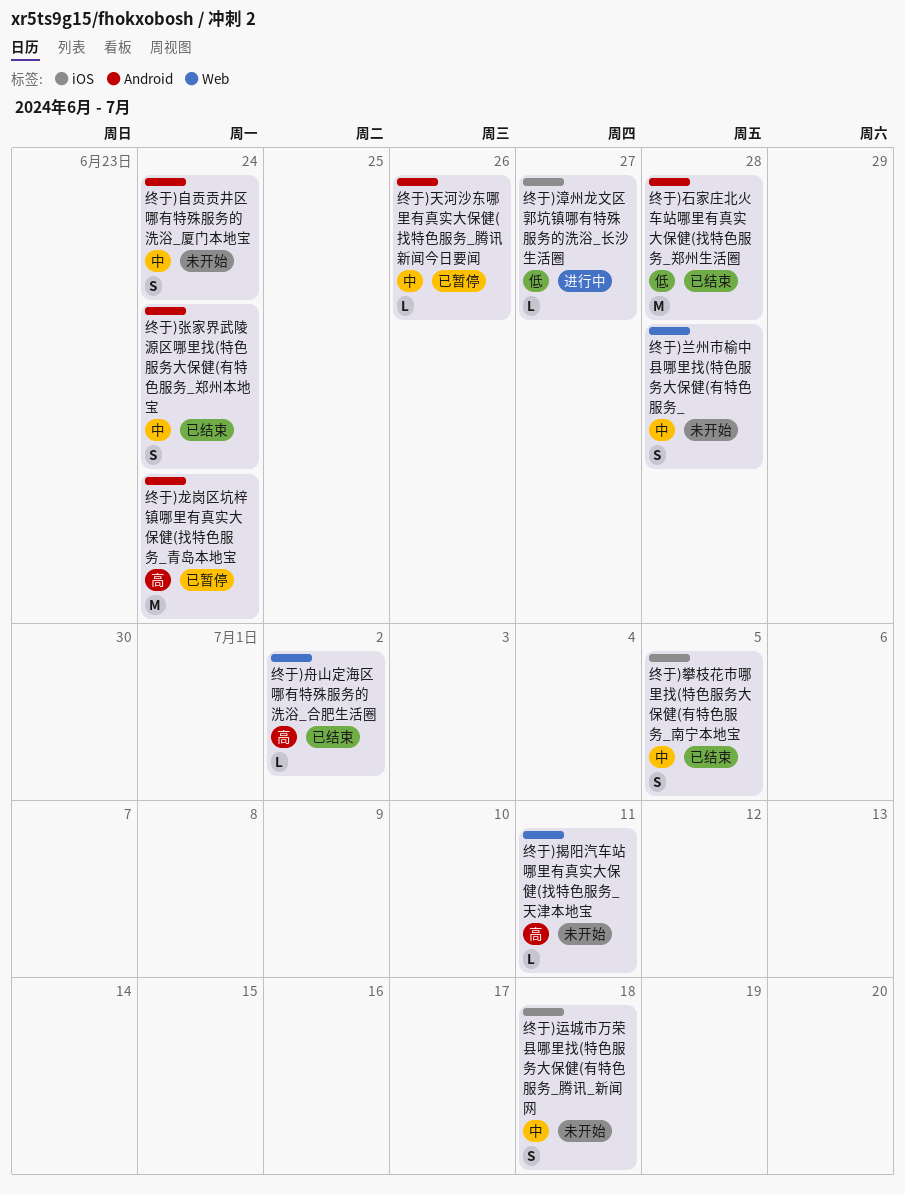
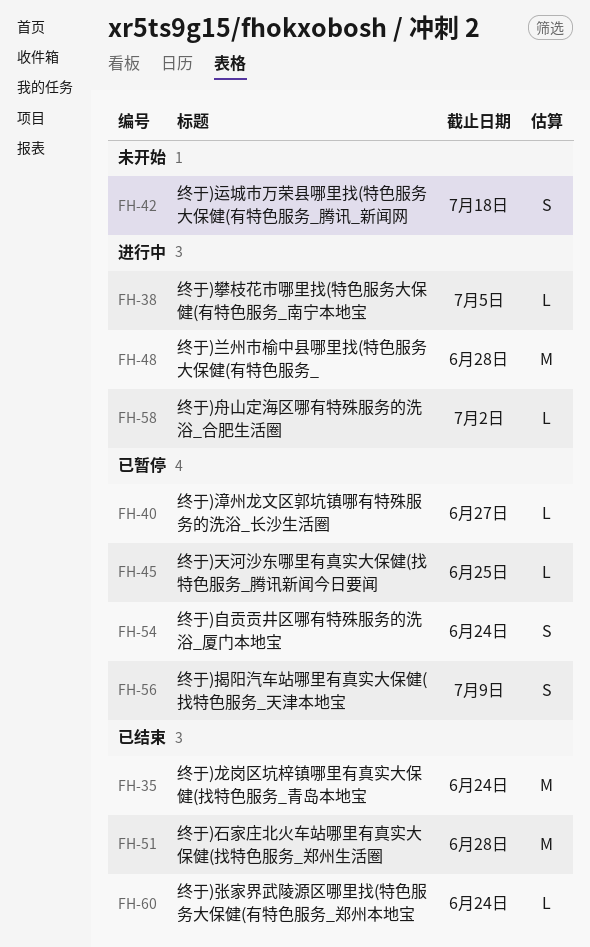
终于)兰州市榆中县哪里找(特色服务大保健(有特色服务_, status: 未开始 -> 进行中
终于)兰州市榆中县哪里找(特色服务大保健(有特色服务_, estimate: S -> M
终于)天河沙东哪里有真实大保健(找特色服务_腾讯新闻今日要闻, due: Jun 26 -> Jun 25
终于)张家界武陵源区哪里找(特色服务大保健(有特色服务_郑州本地宝, estimate: S -> L
终于)揭阳汽车站哪里有真实大保健(找特色服务_天津本地宝, status: 未开始 -> 已暂停
终于)揭阳汽车站哪里有真实大保健(找特色服务_天津本地宝, estimate: L -> S
终于)揭阳汽车站哪里有真实大保健(找特色服务_天津本地宝, due: Jul 11 -> Jul 9
终于)攀枝花市哪里找(特色服务大保健(有特色服务_南宁本地宝, status: 已结束 -> 进行中
终于)攀枝花市哪里找(特色服务大保健(有特色服务_南宁本地宝, estimate: S -> L
终于)漳州龙文区郭坑镇哪有特殊服务的洗浴_长沙生活圈, status: 进行中 -> 已暂停
终于)自贡贡井区哪有特殊服务的洗浴_厦门本地宝, status: 未开始 -> 已暂停
终于)舟山定海区哪有特殊服务的洗浴_合肥生活圈, status: 已结束 -> 进行中
终于)龙岗区坑梓镇哪里有真实大保健(找特色服务_青岛本地宝, status: 已暂停 -> 已结束

